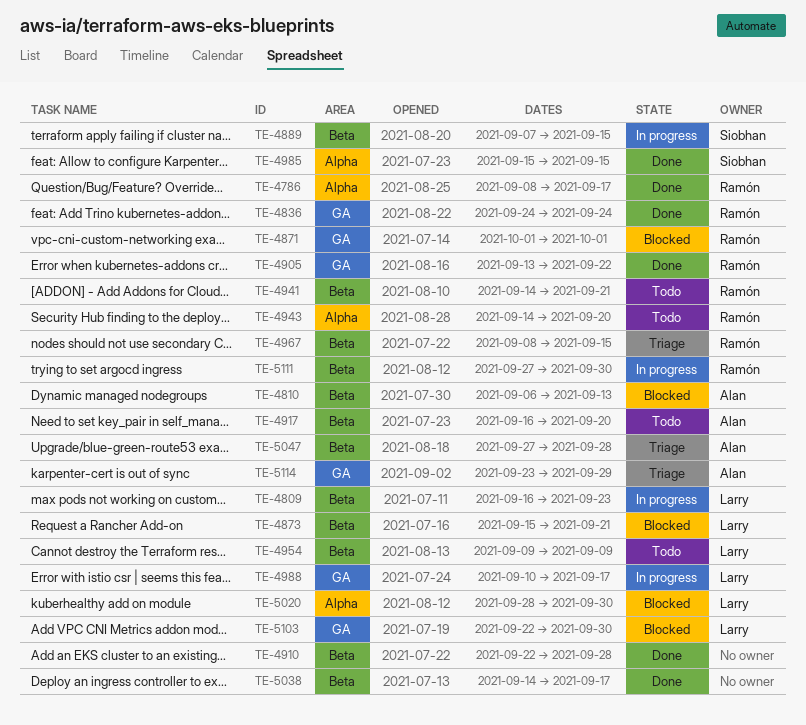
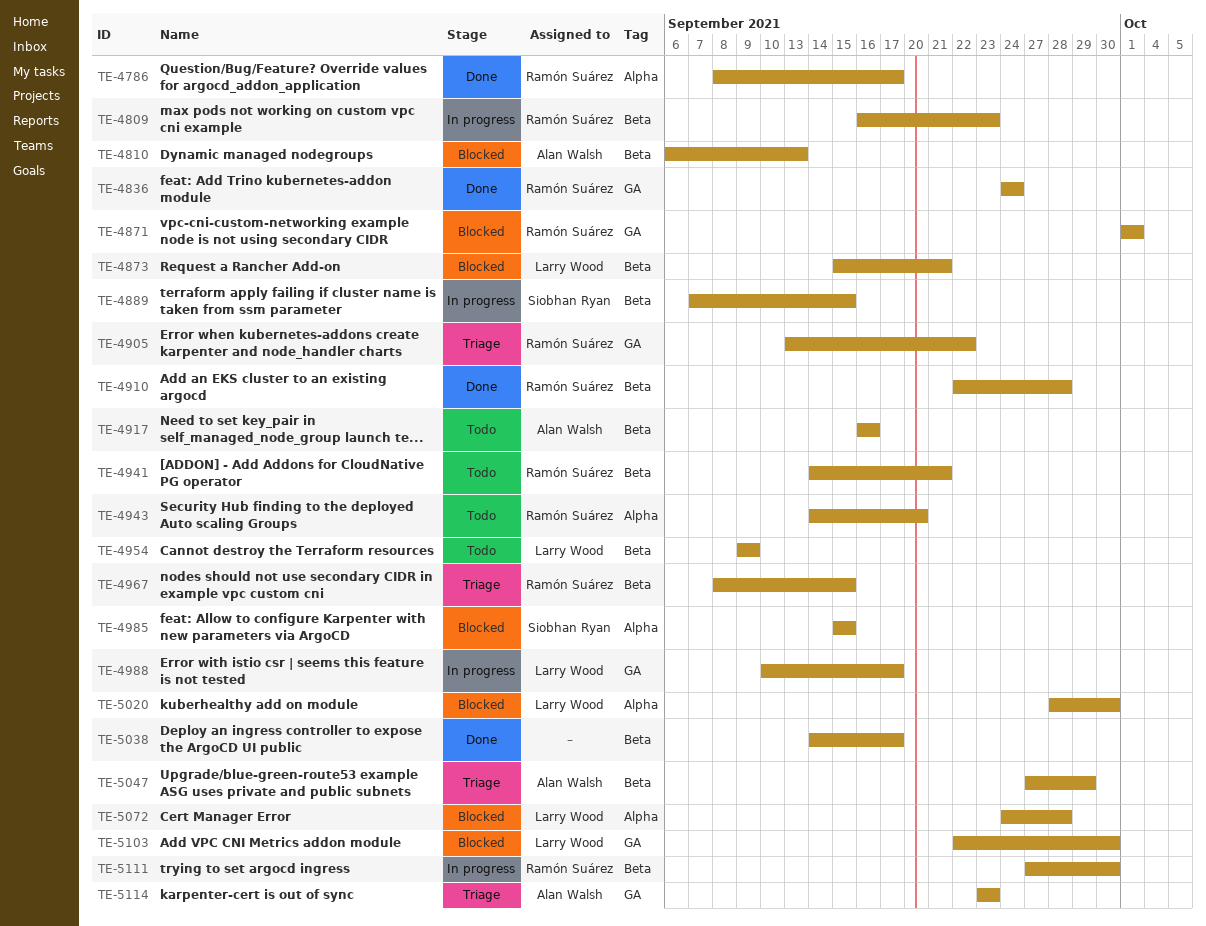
TE-4809, owner: Larry Wood -> Ramón Suárez
TE-4905, status: Done -> Triage
TE-4910, owner: none -> Ramón Suárez
TE-4917, due: Sep 20 -> Sep 16
TE-4985, status: Done -> Blocked
TE-5047, due: Sep 28 -> Sep 29
TE-5072: none -> present
TE-5114, due: Sep 29 -> Sep 23

